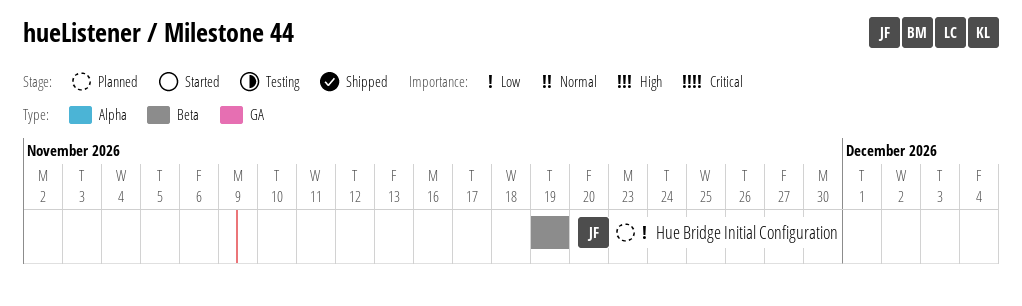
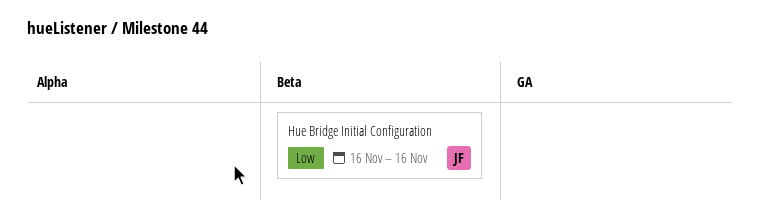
Hue Bridge Initial Configuration, start: Nov 19 -> Nov 16
Hue Bridge Initial Configuration, due: Nov 19 -> Nov 16

